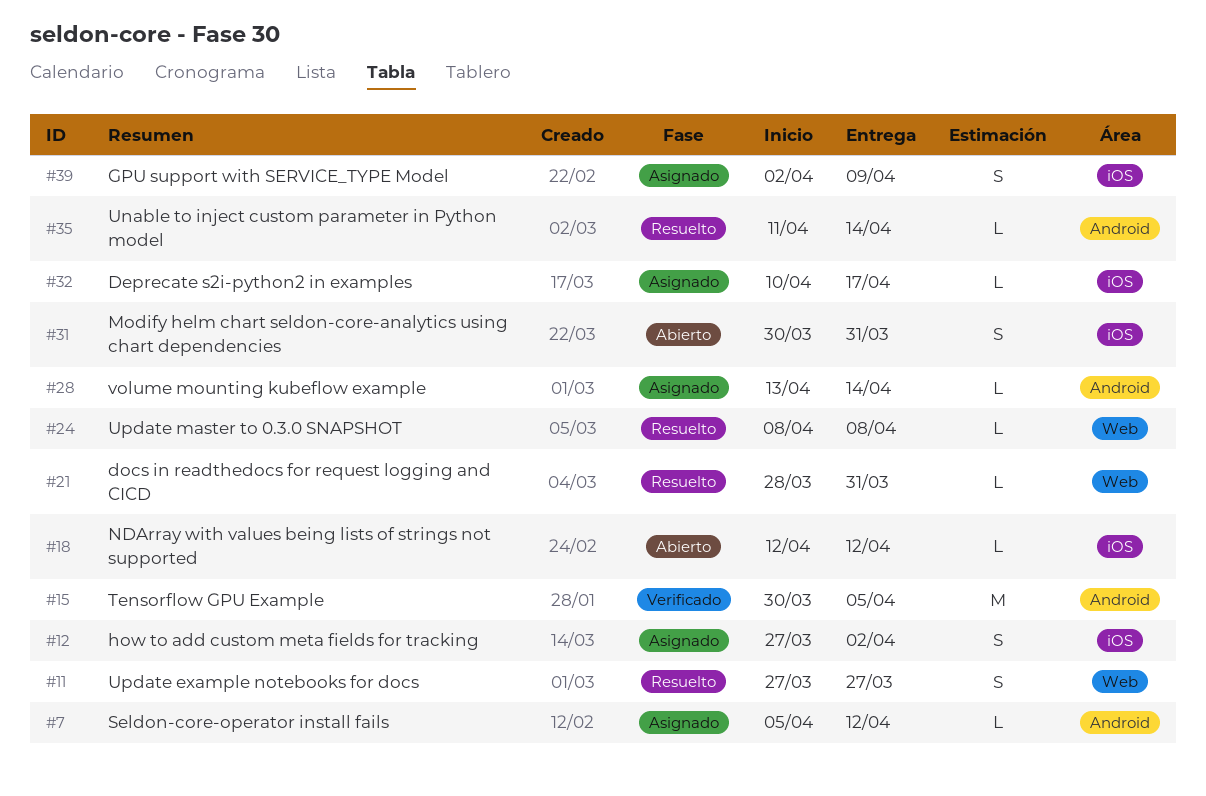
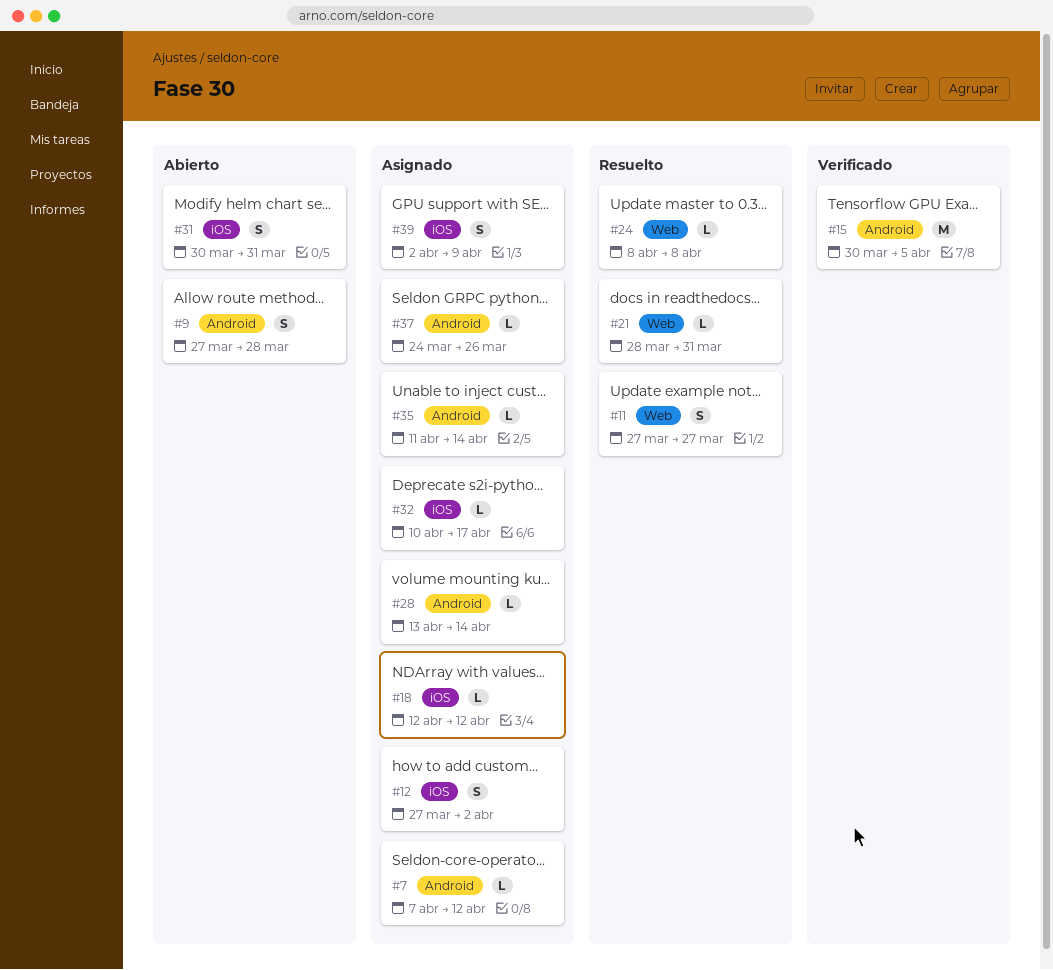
#7, start: Apr 5 -> Apr 7
#9: none -> present
#18, status: Abierto -> Asignado
#35, status: Resuelto -> Asignado
#37: none -> present

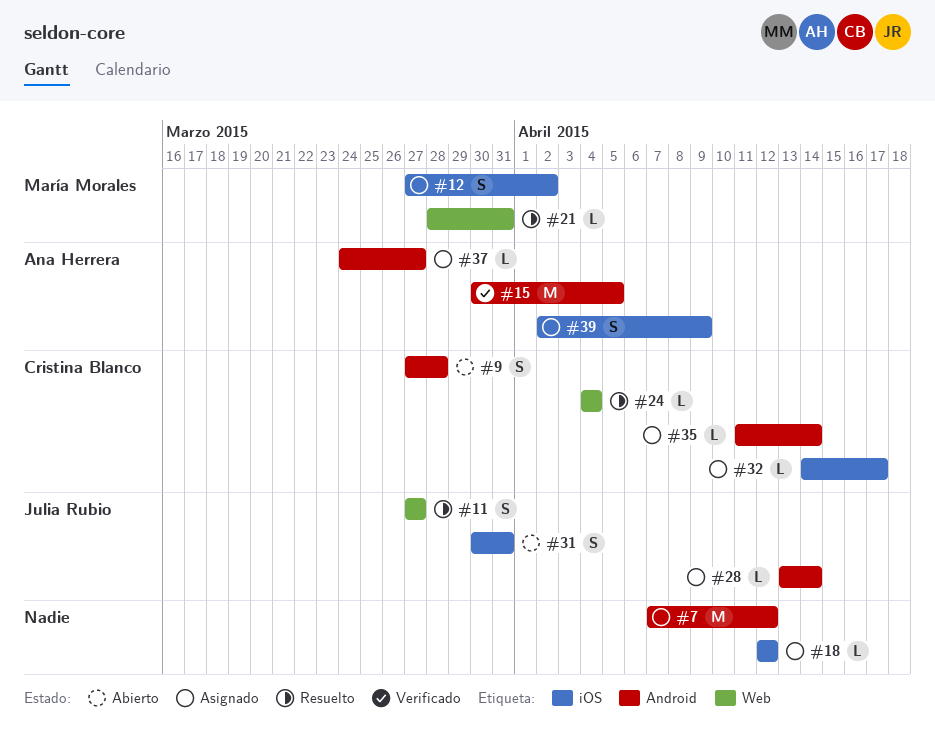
#7, estimate: L -> M
#24, start: Apr 8 -> Apr 4
#24, due: Apr 8 -> Apr 4
#32, start: Apr 10 -> Apr 14
#37, due: Mar 26 -> Mar 27

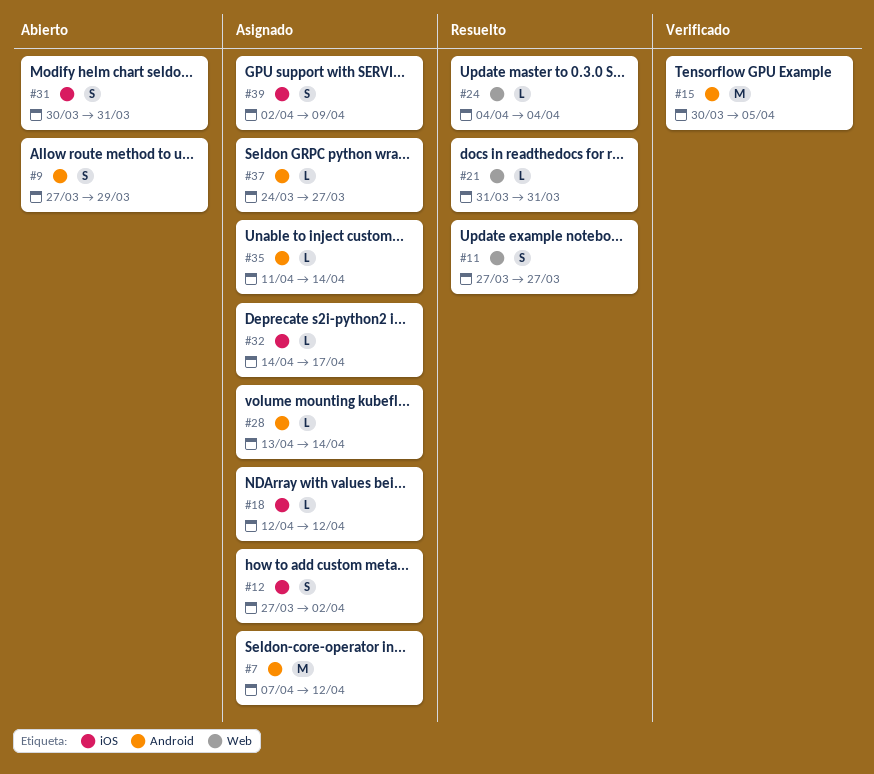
#9, due: Mar 28 -> Mar 29
#21, start: Mar 28 -> Mar 31

